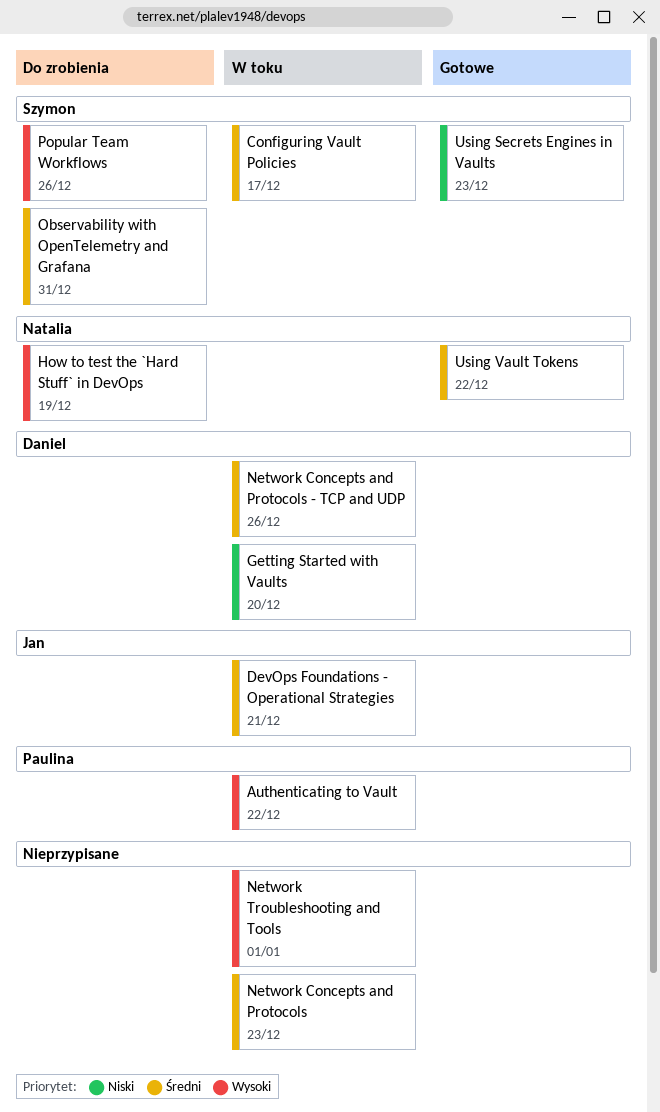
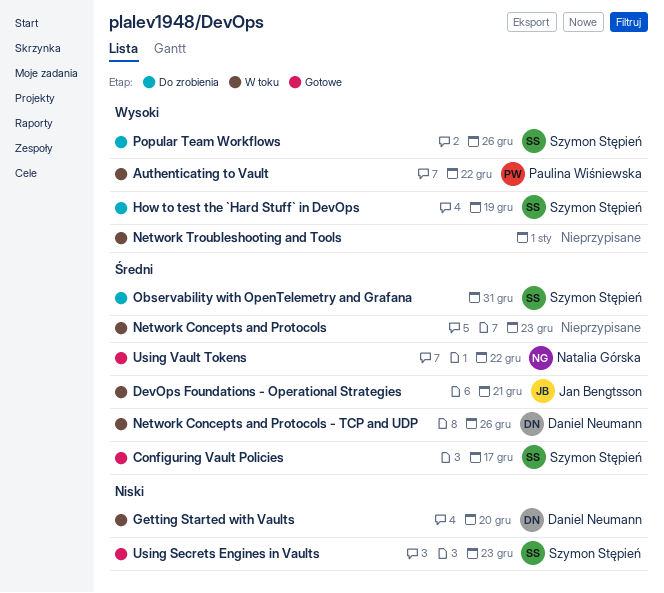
Configuring Vault Policies, status: W toku -> Gotowe
How to test the `Hard Stuff` in DevOps, owner: Natalia Górska -> Szymon Stępień

